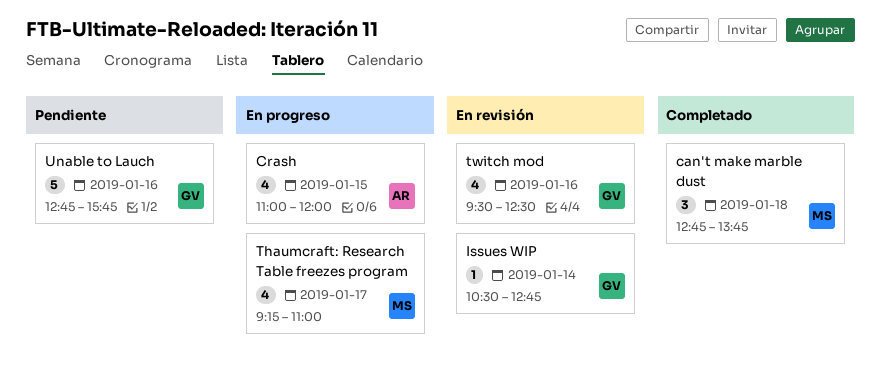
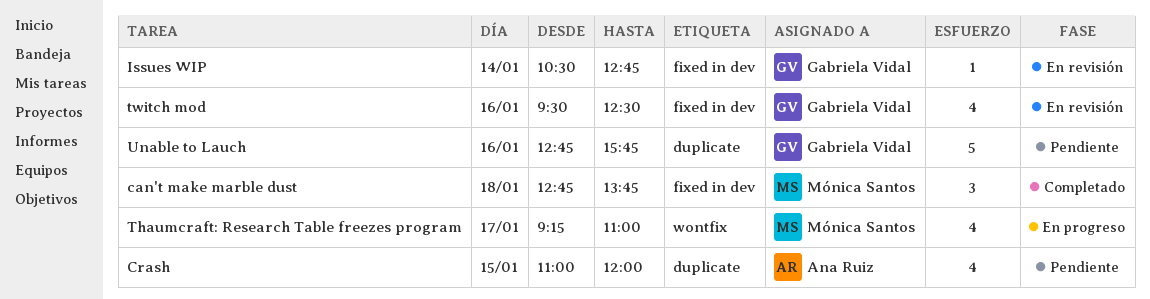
Crash, status: En progreso -> Pendiente

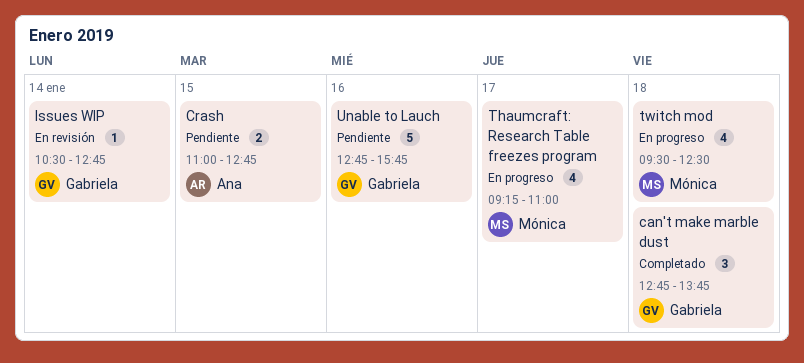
can't make marble dust, owner: Mónica Santos -> Gabriela Vidal
Crash, estimate: 4 -> 2
Crash, ends: 12:00 -> 12:45
twitch mod, status: En revisión -> En progreso
twitch mod, owner: Gabriela Vidal -> Mónica Santos
twitch mod, day: Jan 16 -> Jan 18

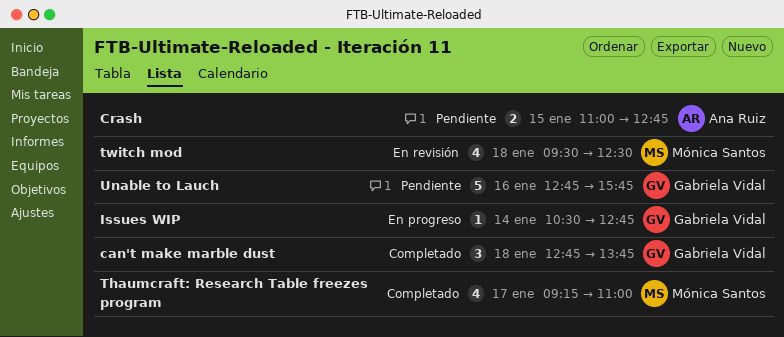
Issues WIP, status: En revisión -> En progreso
Thaumcraft: Research Table freezes program, status: En progreso -> Completado
twitch mod, status: En progreso -> En revisión

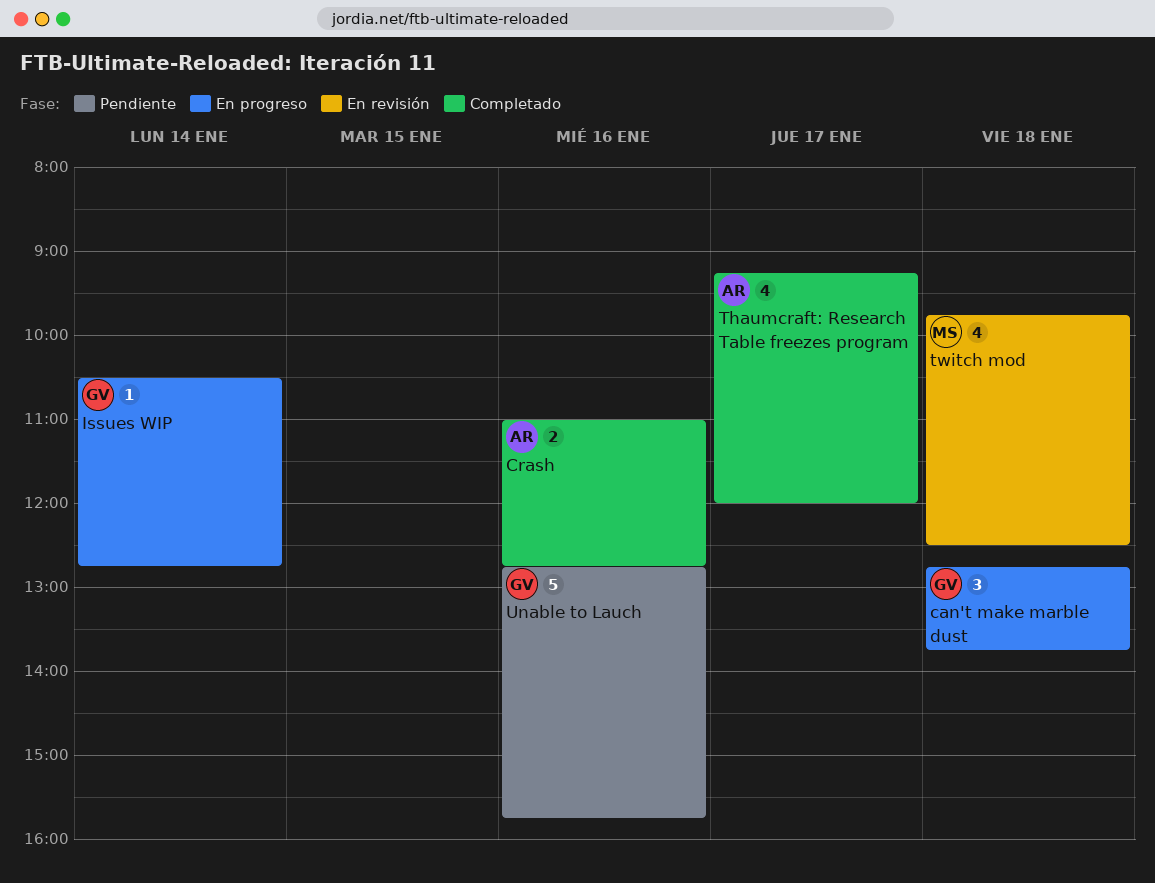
can't make marble dust, status: Completado -> En progreso
Crash, status: Pendiente -> Completado
Crash, day: Jan 15 -> Jan 16
Thaumcraft: Research Table freezes program, owner: Mónica Santos -> Ana Ruiz
Thaumcraft: Research Table freezes program, ends: 11:00 -> 12:00
twitch mod, begins: 09:30 -> 09:45

